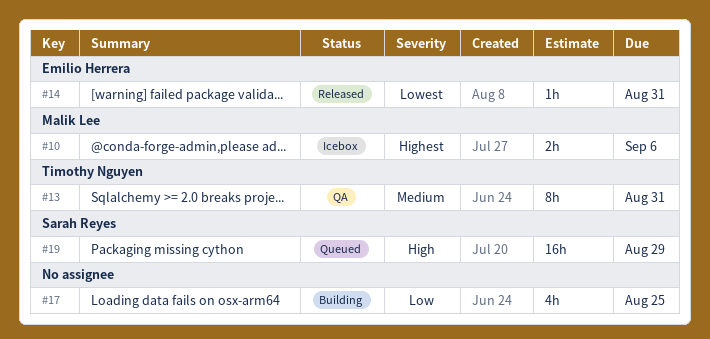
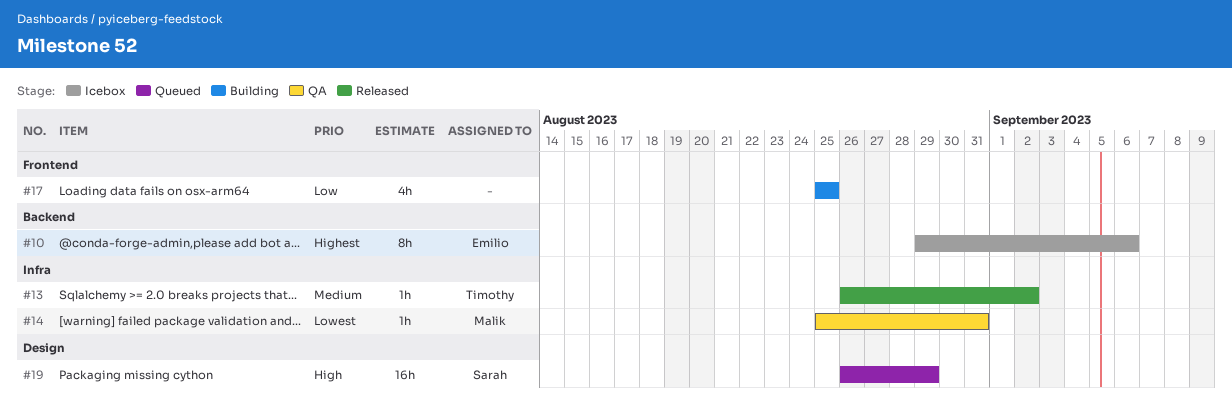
#10, owner: Malik Lee -> Emilio Herrera
#10, estimate: 2h -> 8h
#13, status: QA -> Released
#13, estimate: 8h -> 1h
#13, due: Aug 31 -> Sep 2
#14, status: Released -> QA
#14, owner: Emilio Herrera -> Malik Lee

